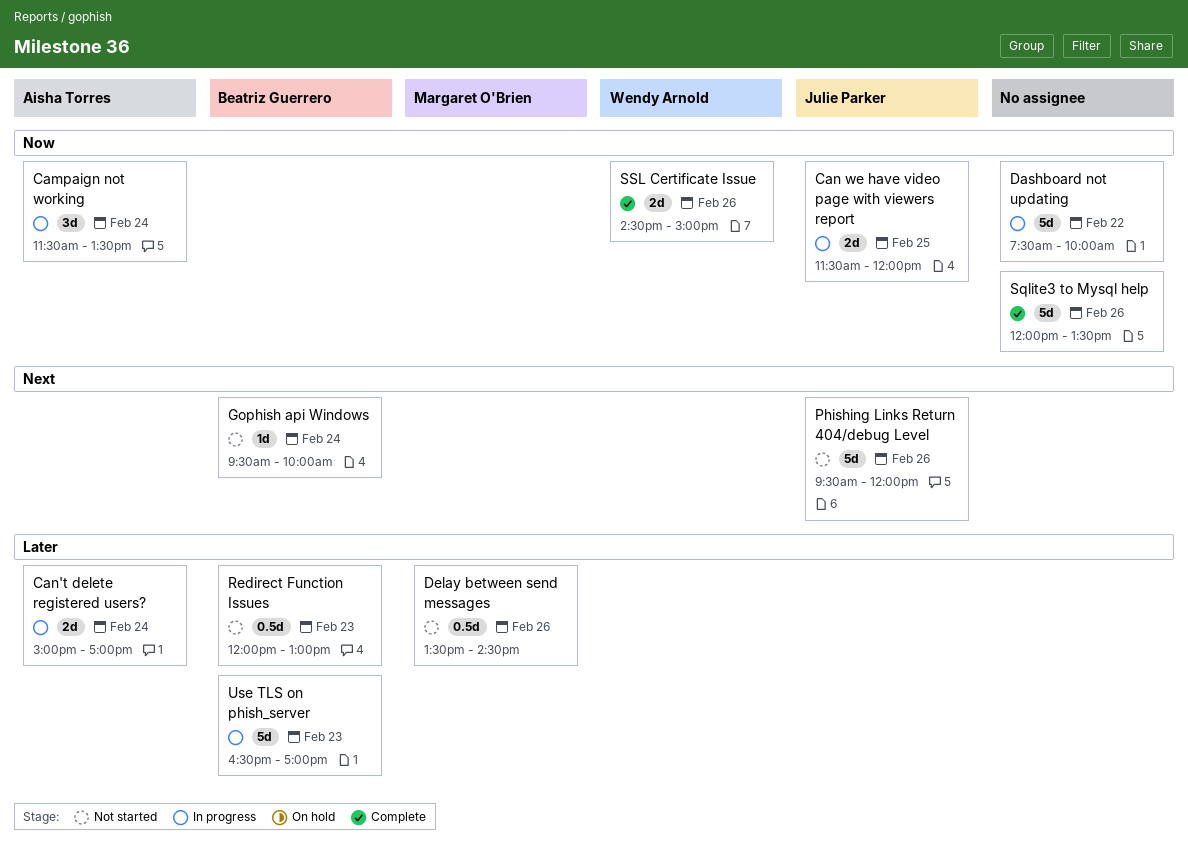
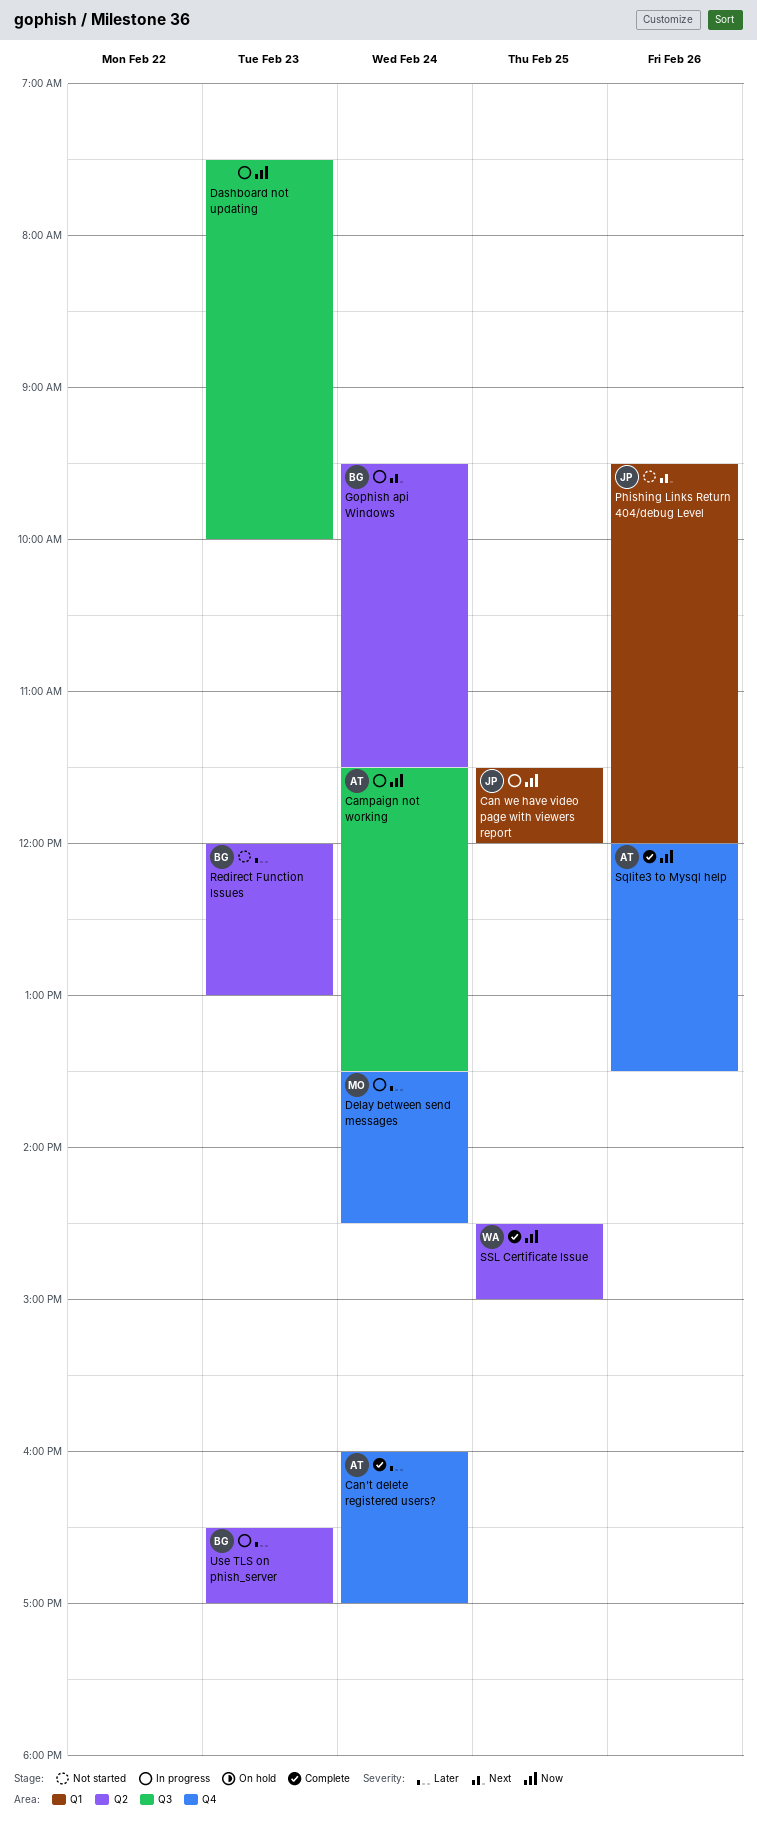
Can't delete registered users?, status: In progress -> Complete
Can't delete registered users?, begins: 15:00 -> 16:00
Dashboard not updating, day: Feb 22 -> Feb 23
Delay between send messages, status: Not started -> In progress
Delay between send messages, day: Feb 26 -> Feb 24
Gophish api Windows, status: Not started -> In progress
Gophish api Windows, ends: 10:00 -> 11:30
Sqlite3 to Mysql help, owner: none -> Aisha Torres
SSL Certificate Issue, day: Feb 26 -> Feb 25

